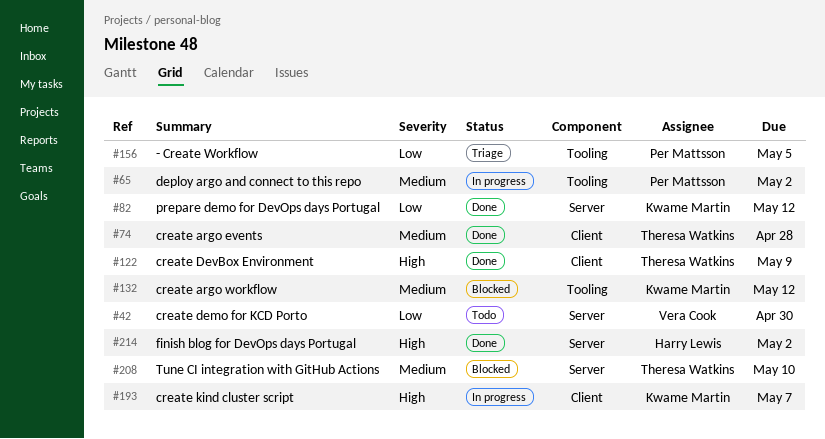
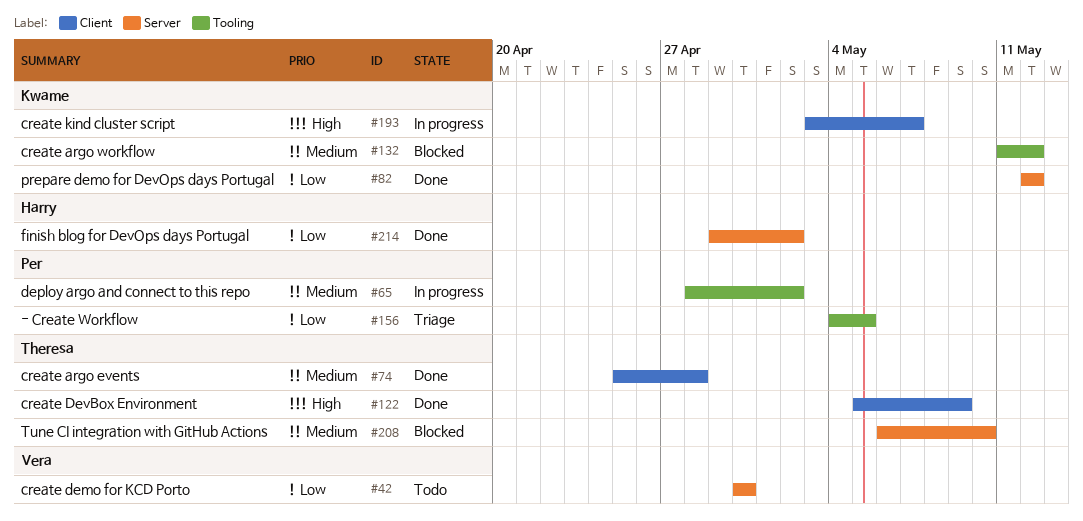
#214, priority: High -> Low

